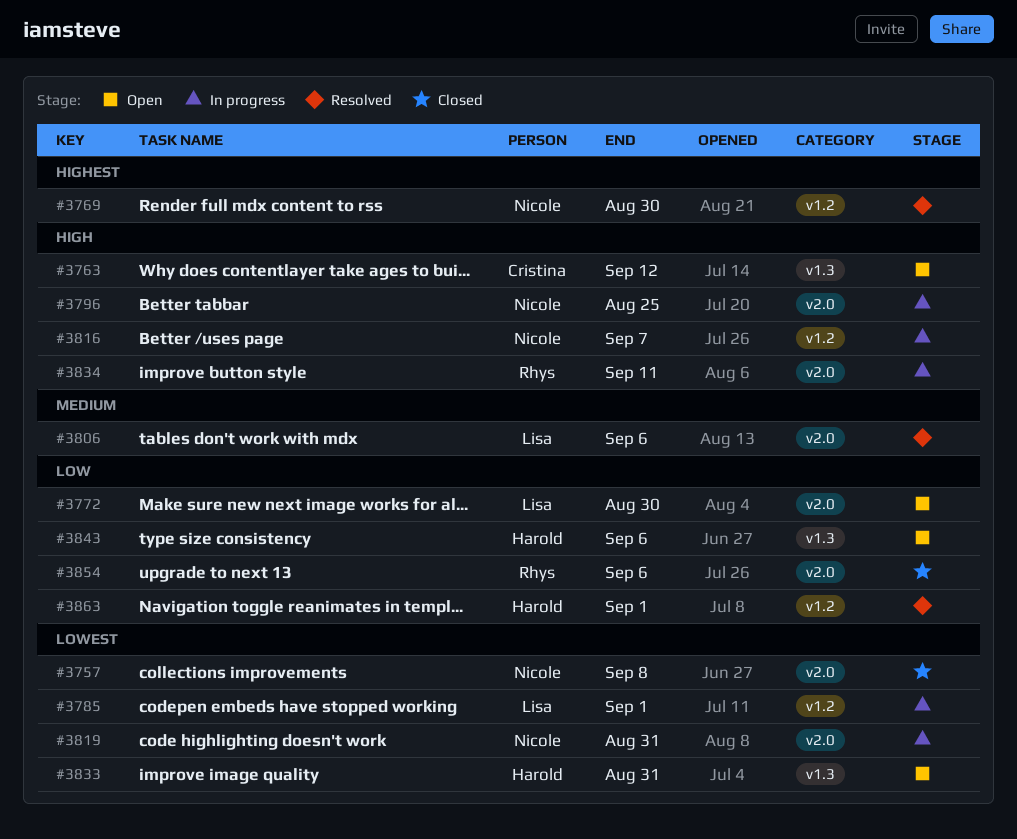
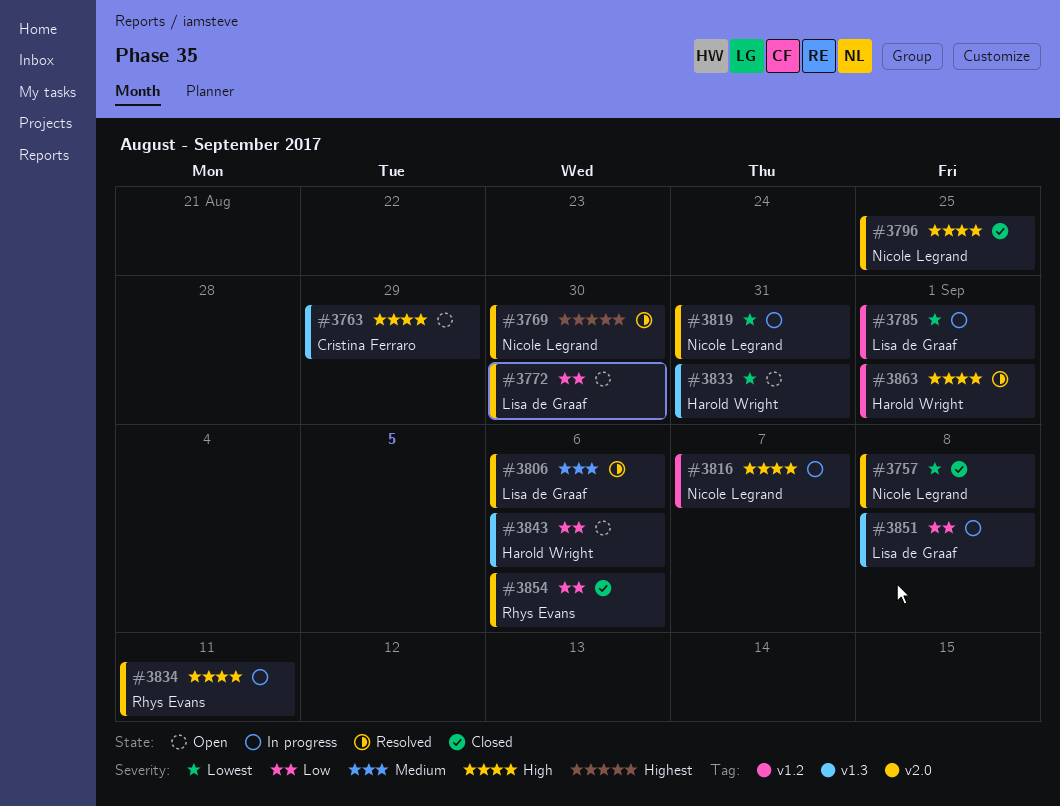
#3763, due: Sep 12 -> Aug 29
#3769, label: v1.2 -> v2.0
#3796, status: In progress -> Closed
#3851: none -> present
#3863, priority: Low -> High

